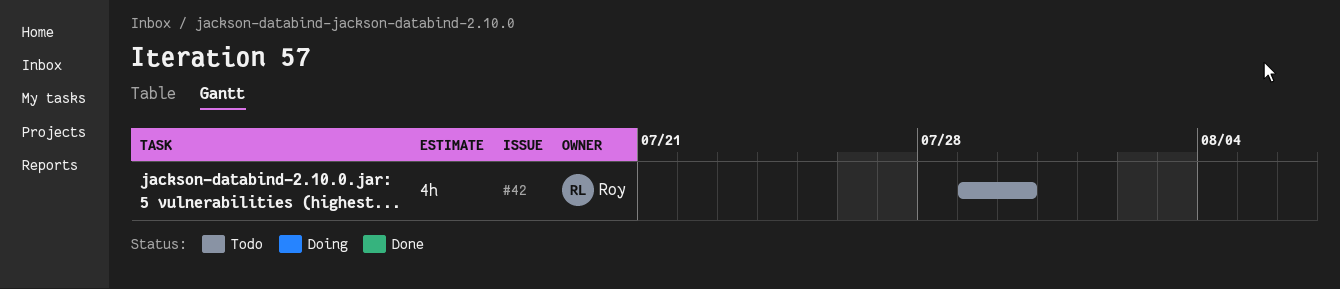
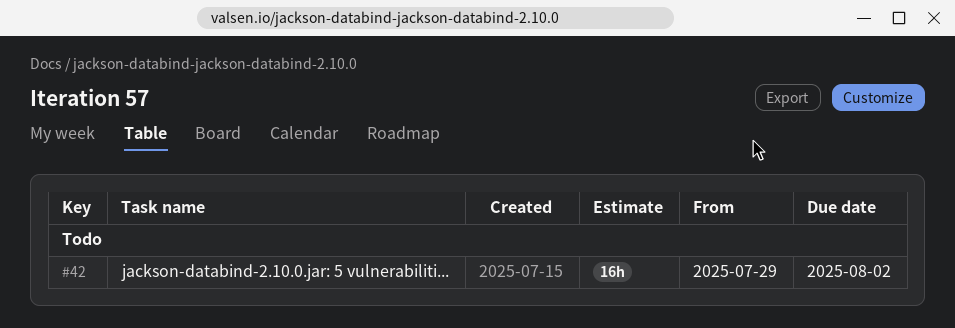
#42, estimate: 4h -> 16h
#42, due: Jul 30 -> Aug 2

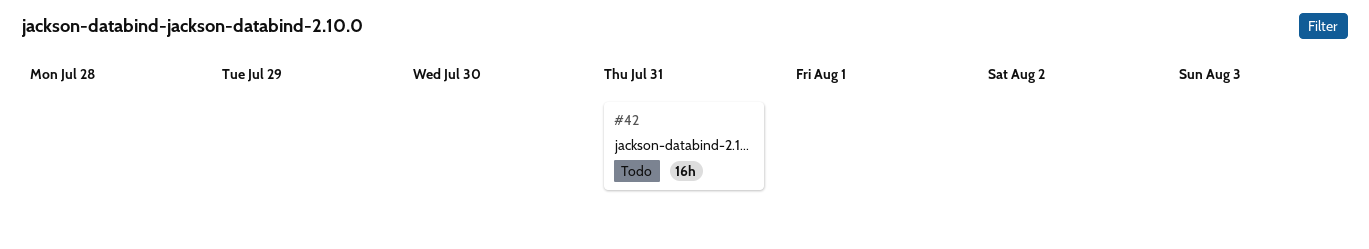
#42, due: Aug 2 -> Jul 31

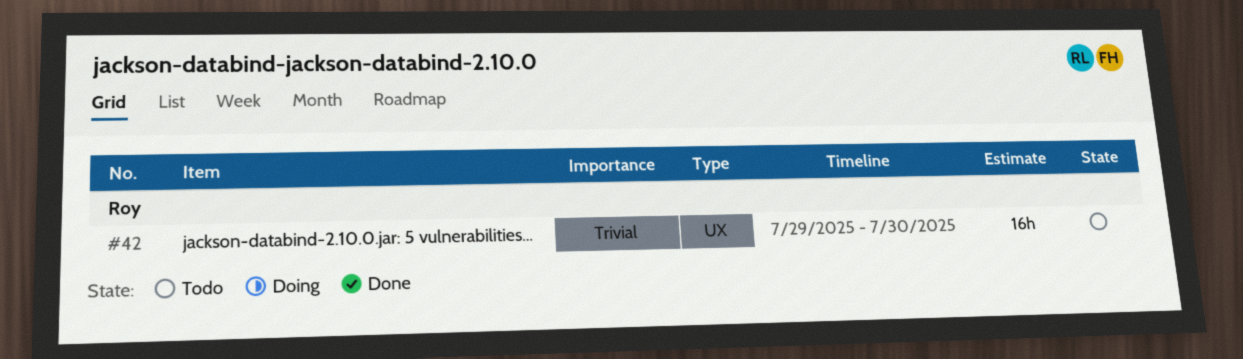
#42, due: Jul 31 -> Jul 30

